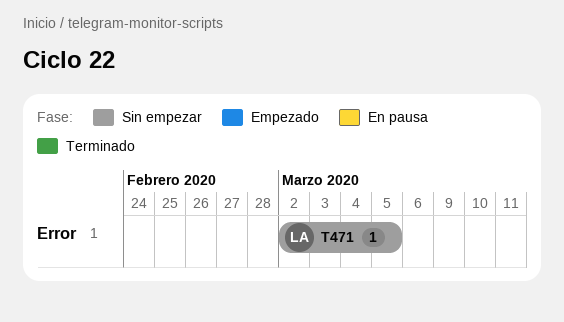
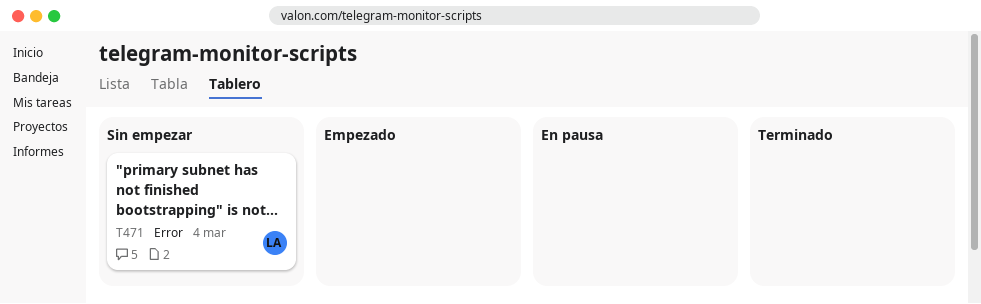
T471, due: Mar 5 -> Mar 4

